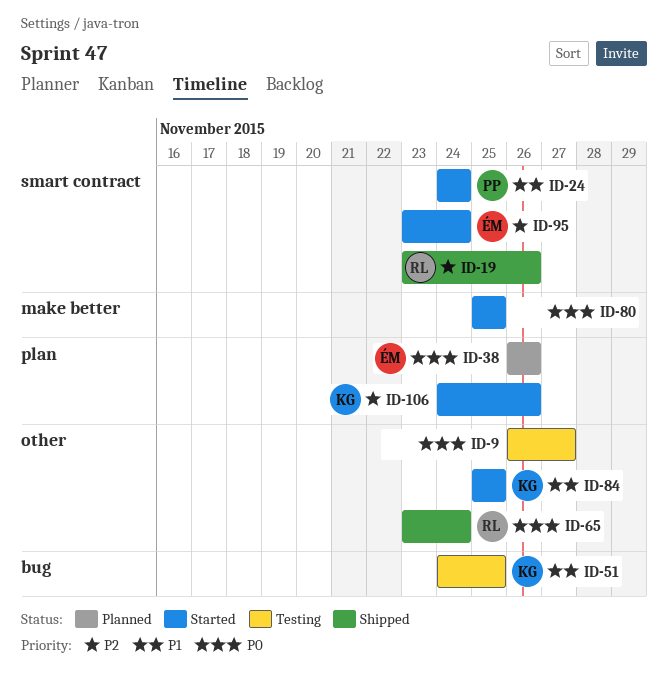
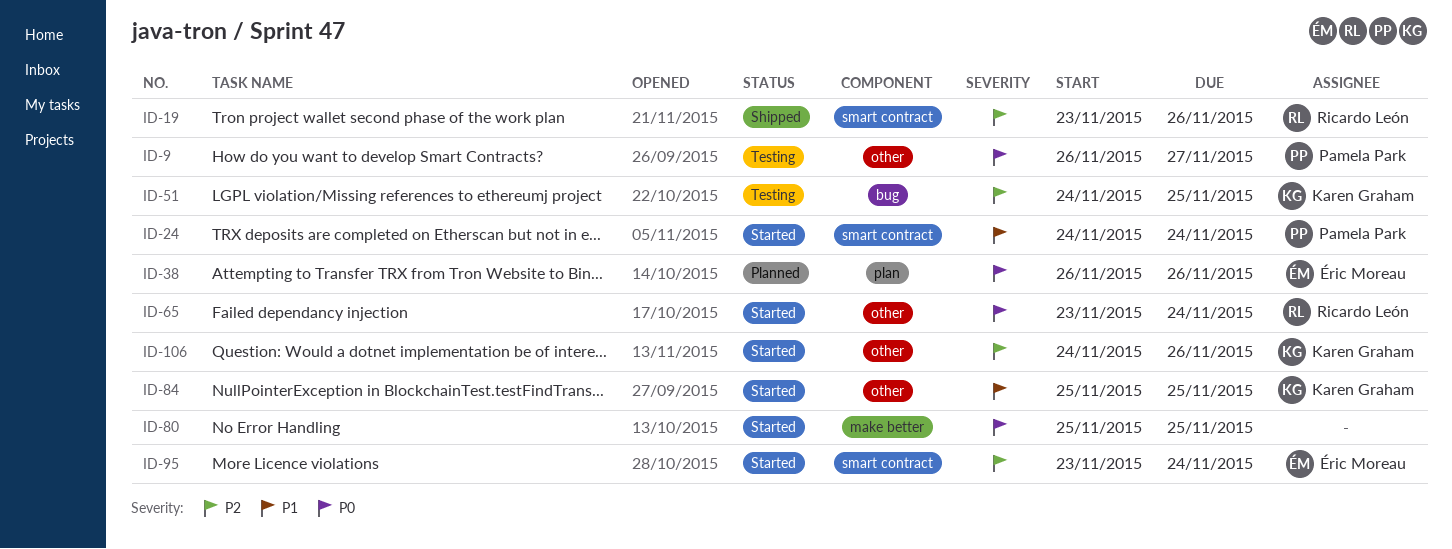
ID-9, owner: none -> Pamela Park
ID-51, priority: P1 -> P2
ID-65, status: Shipped -> Started
ID-106, label: plan -> other

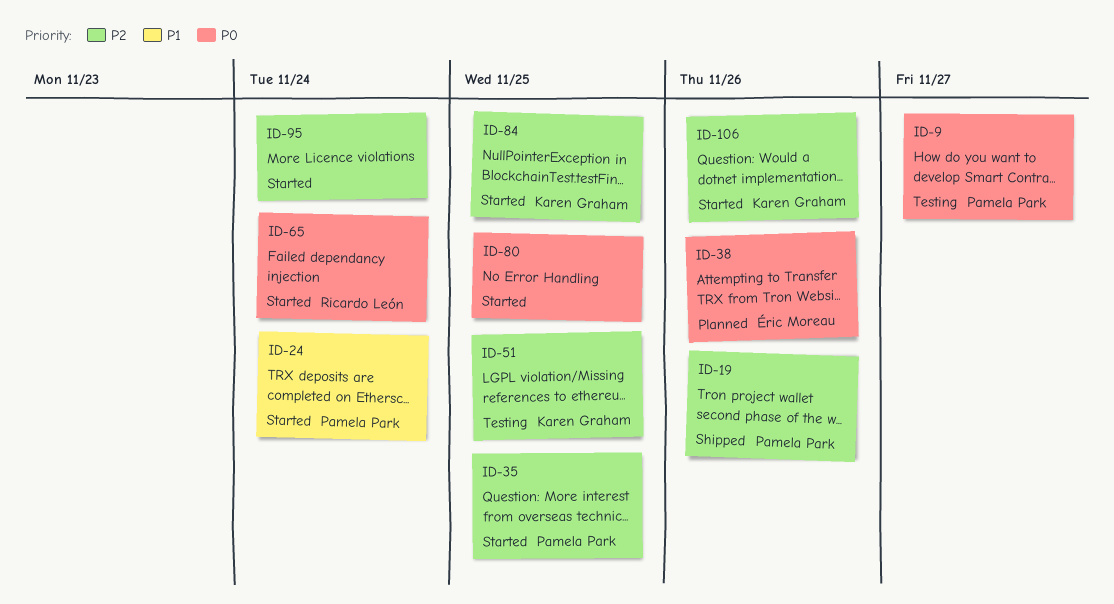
ID-19, owner: Ricardo León -> Pamela Park
ID-35: none -> present
ID-84, priority: P1 -> P2
ID-95, owner: Éric Moreau -> none

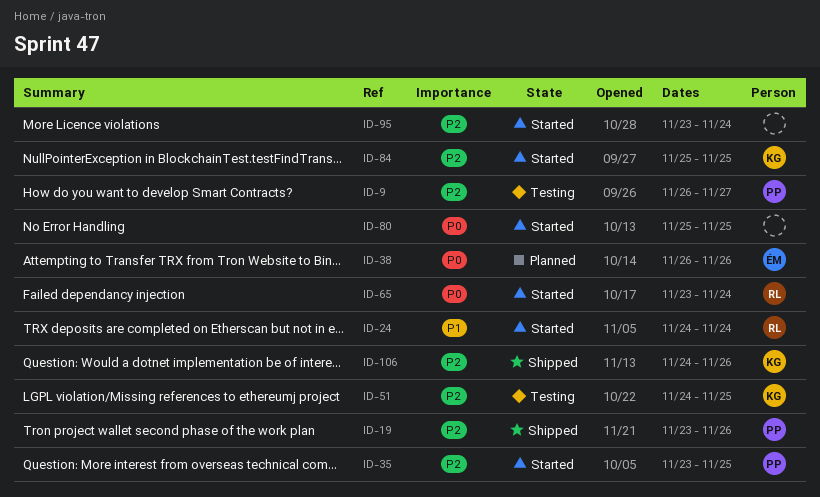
ID-9, priority: P0 -> P2
ID-24, owner: Pamela Park -> Ricardo León
ID-106, status: Started -> Shipped

